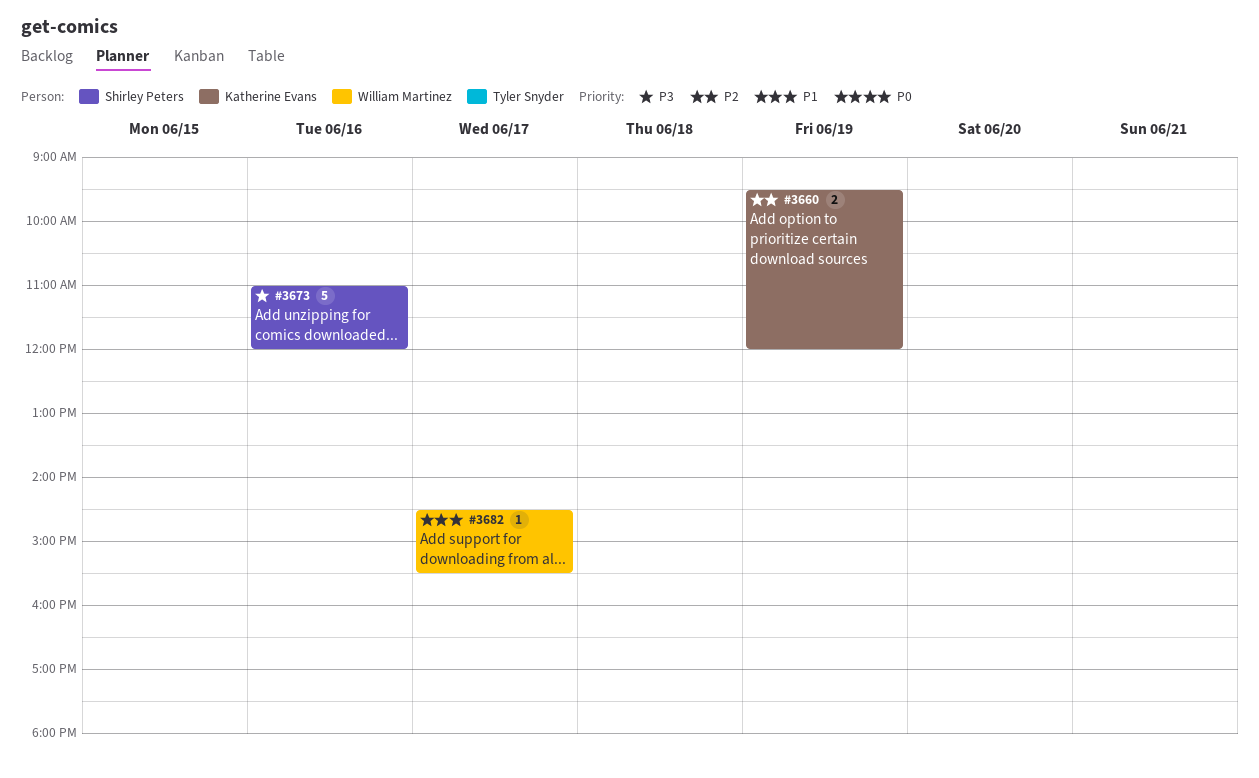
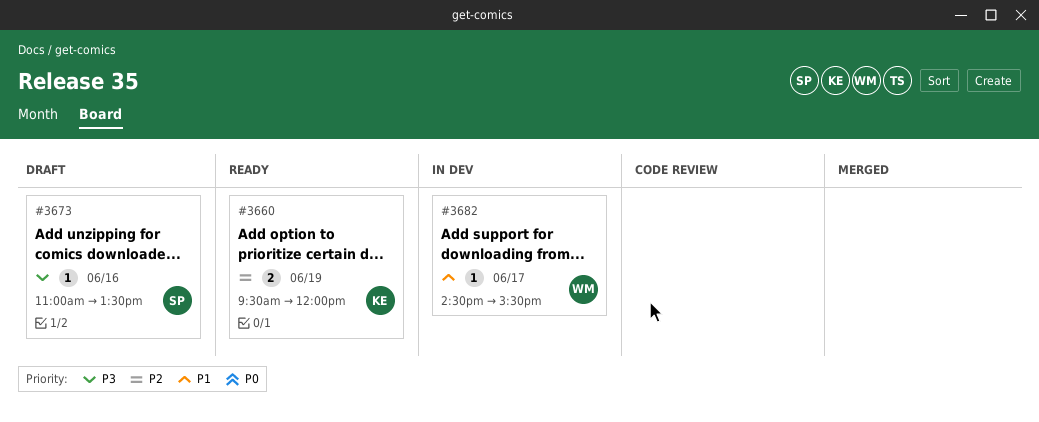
#3673, estimate: 5 -> 1
#3673, ends: 12:00 -> 13:30

